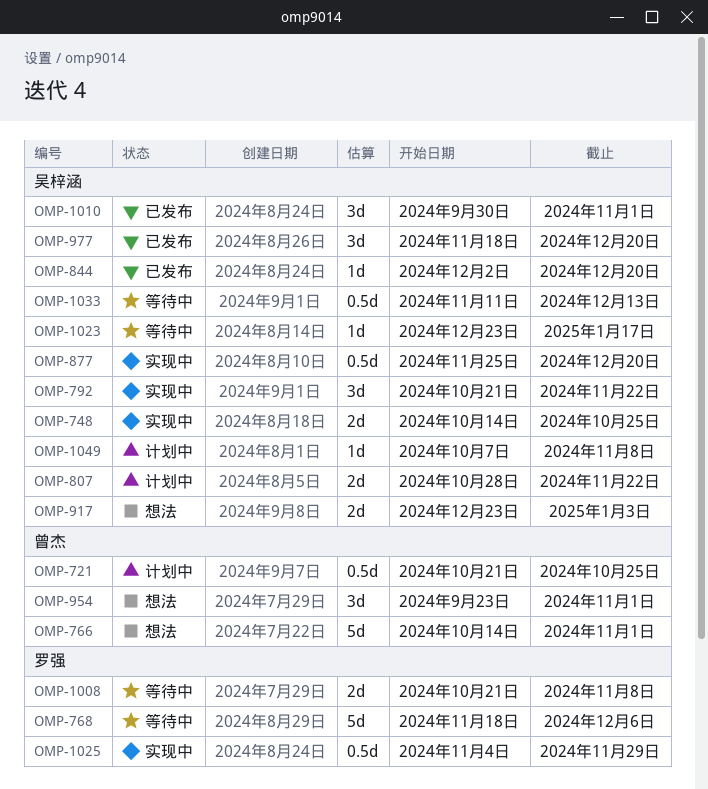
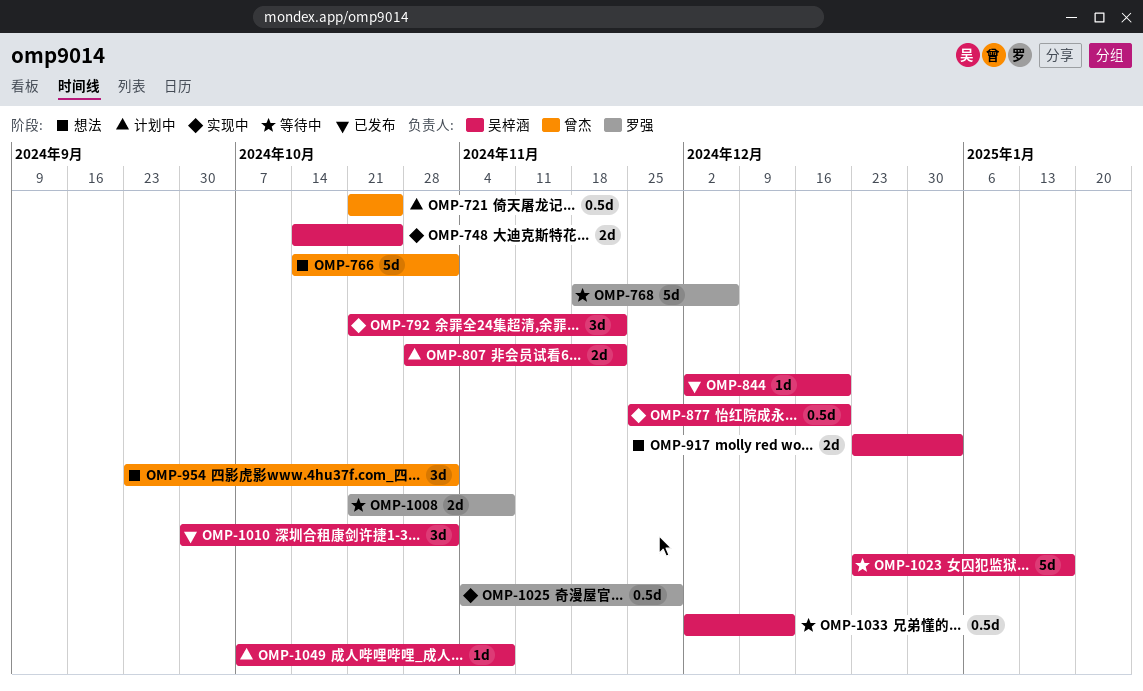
OMP-977: present -> none
OMP-1023, estimate: 1d -> 5d
OMP-1033, start: Nov 11 -> Dec 2

